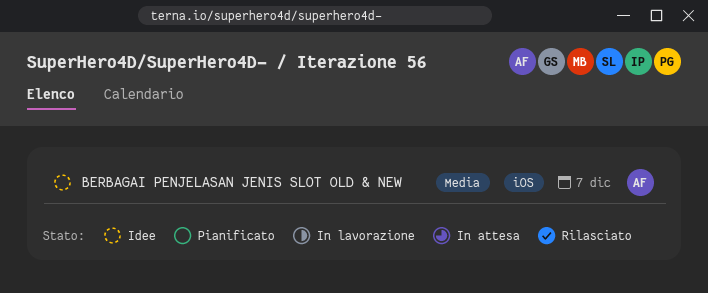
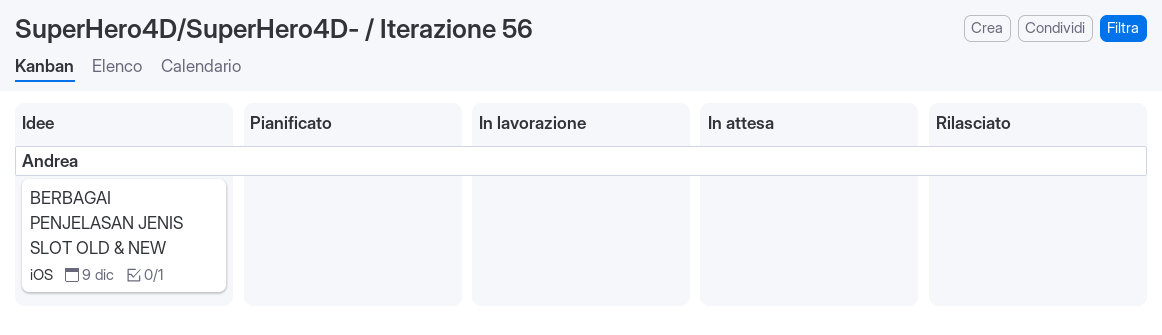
BERBAGAI PENJELASAN JENIS SLOT OLD & NEW, due: Dec 7 -> Dec 9

